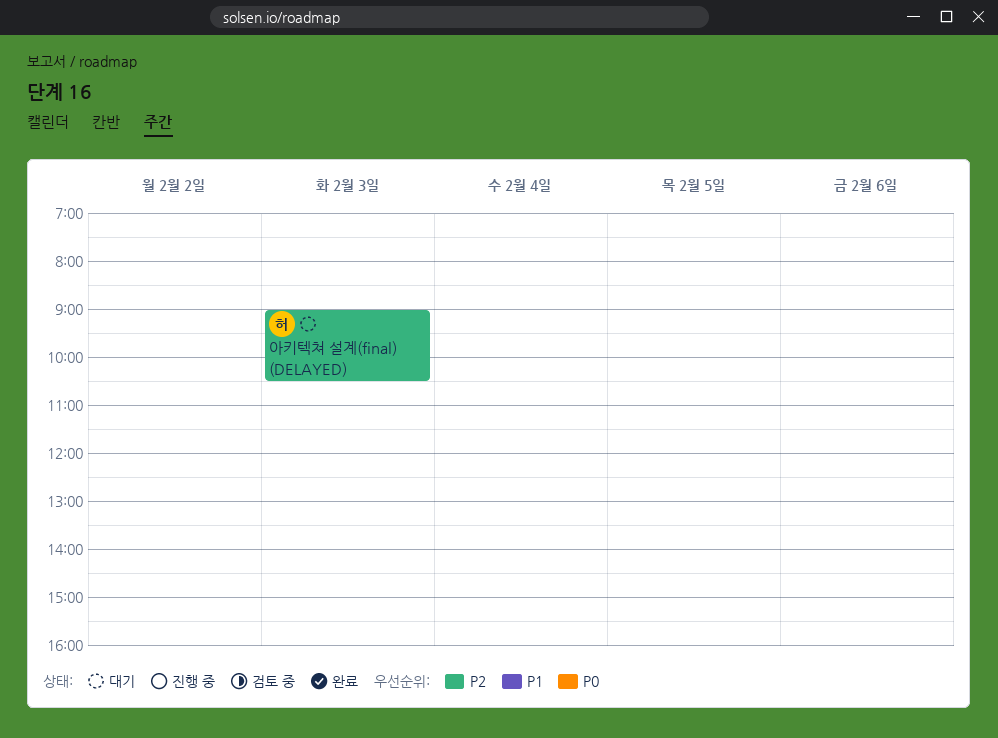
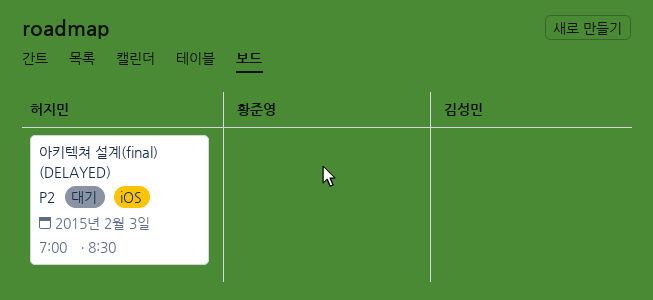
아키텍쳐 설계(final) (DELAYED), begins: 09:00 -> 07:00
아키텍쳐 설계(final) (DELAYED), ends: 10:30 -> 08:30

